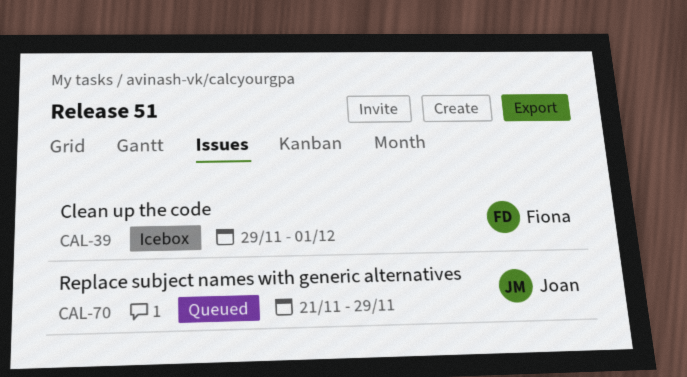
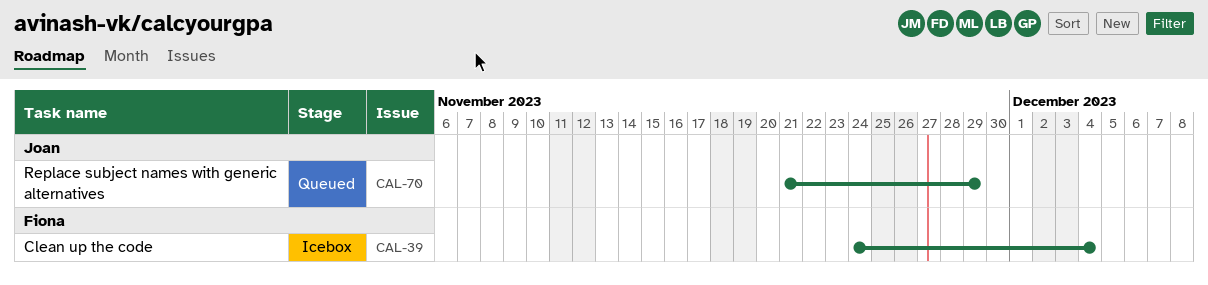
CAL-39, start: Nov 29 -> Nov 24
CAL-39, due: Dec 1 -> Dec 4

